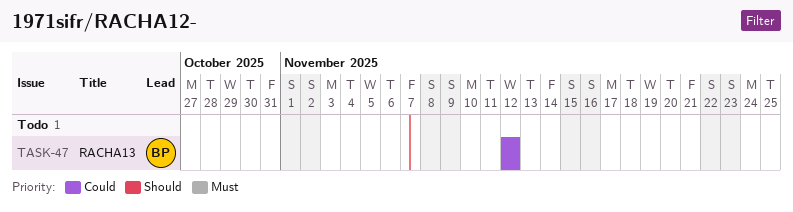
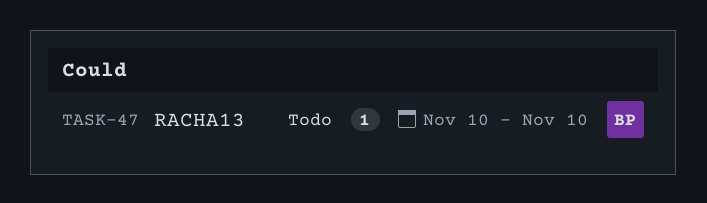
TASK-47, start: Nov 12 -> Nov 10
TASK-47, due: Nov 12 -> Nov 10

